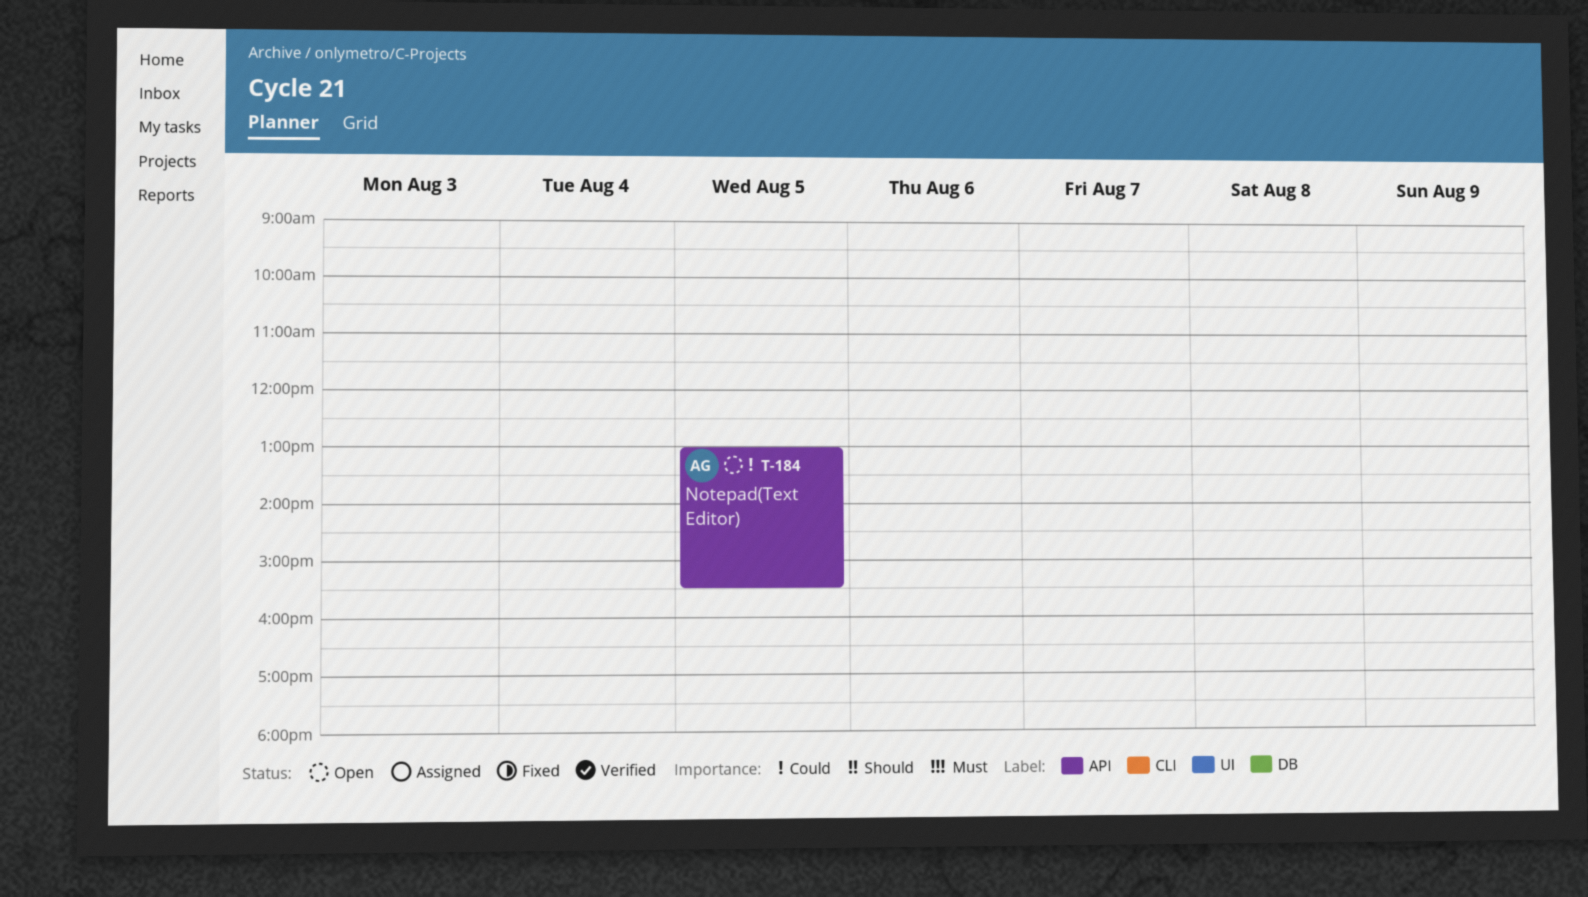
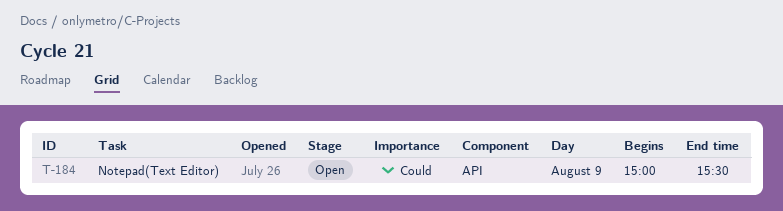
T-184, day: Aug 5 -> Aug 9
T-184, begins: 13:00 -> 15:00

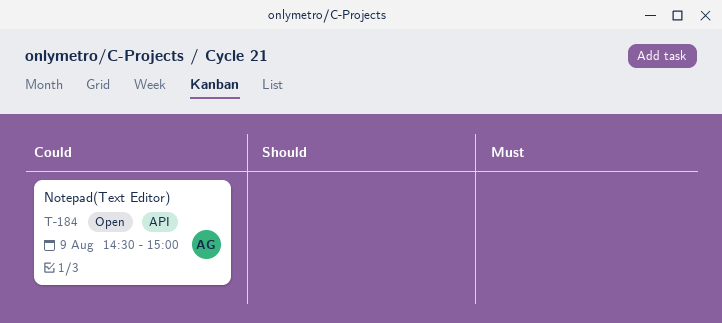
T-184, begins: 15:00 -> 14:30
T-184, ends: 15:30 -> 15:00

